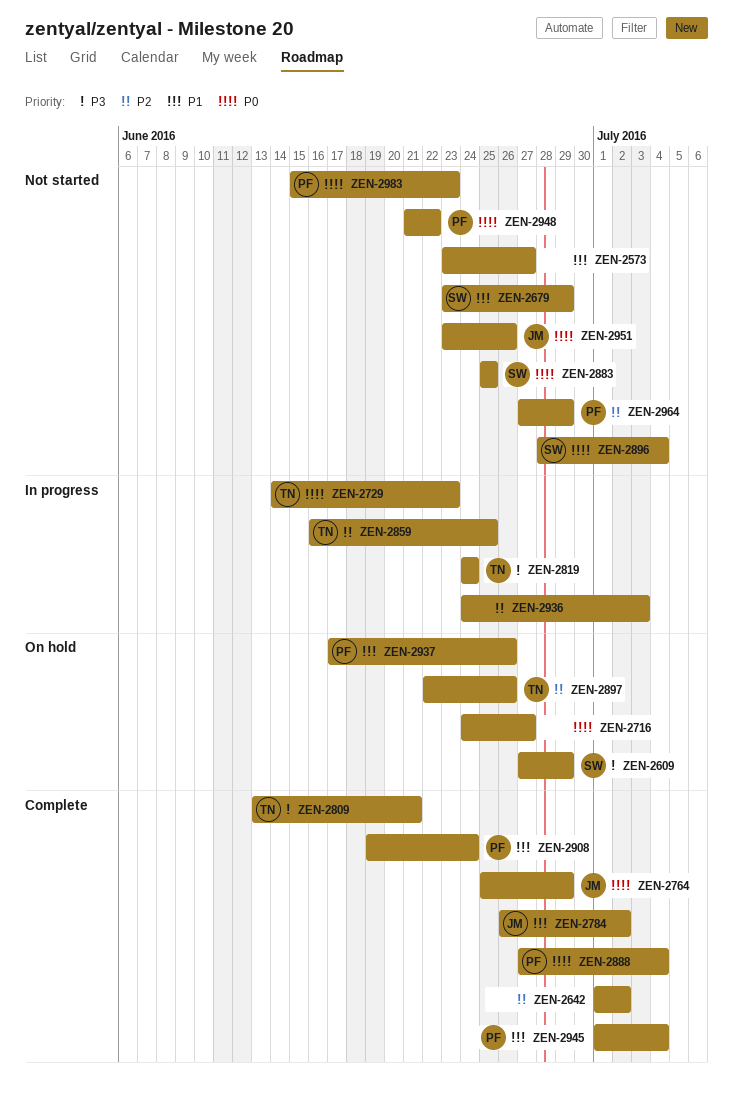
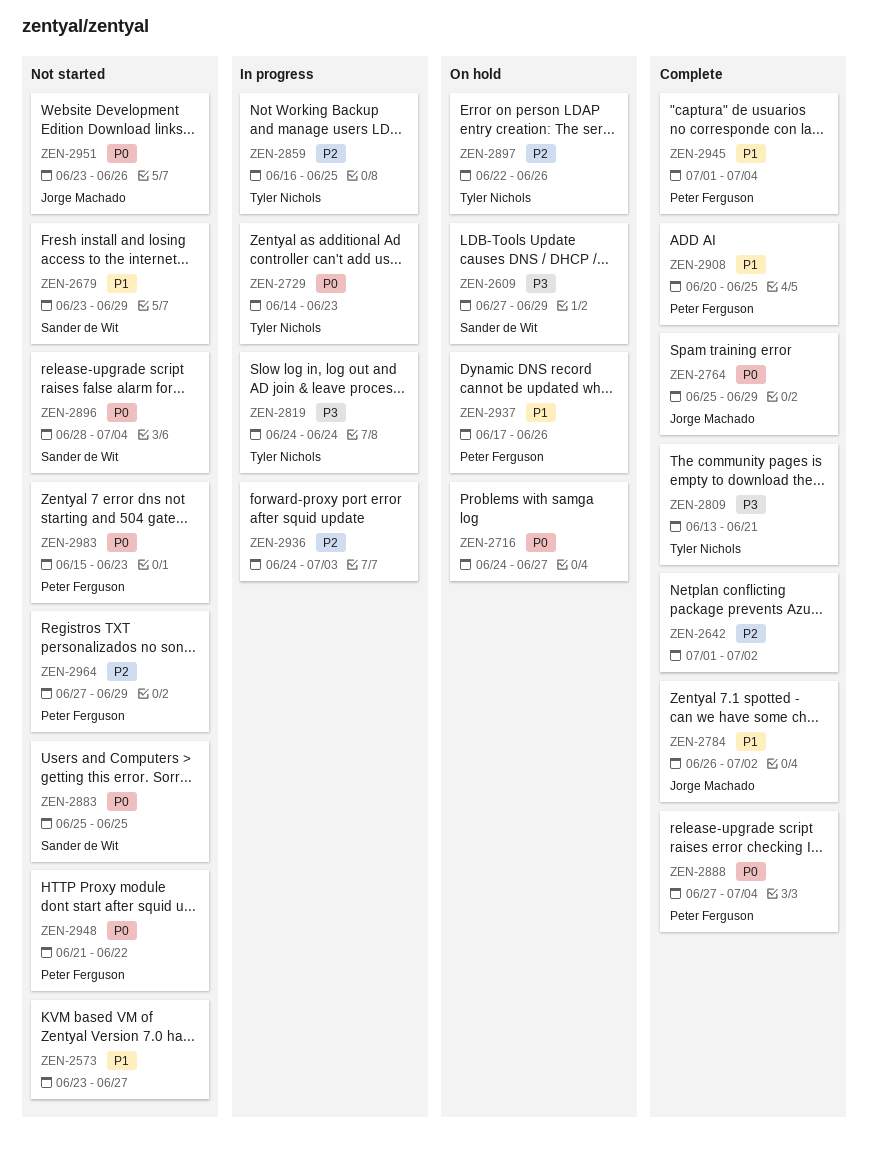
ZEN-2908, start: Jun 19 -> Jun 20
ZEN-2908, due: Jun 24 -> Jun 25

